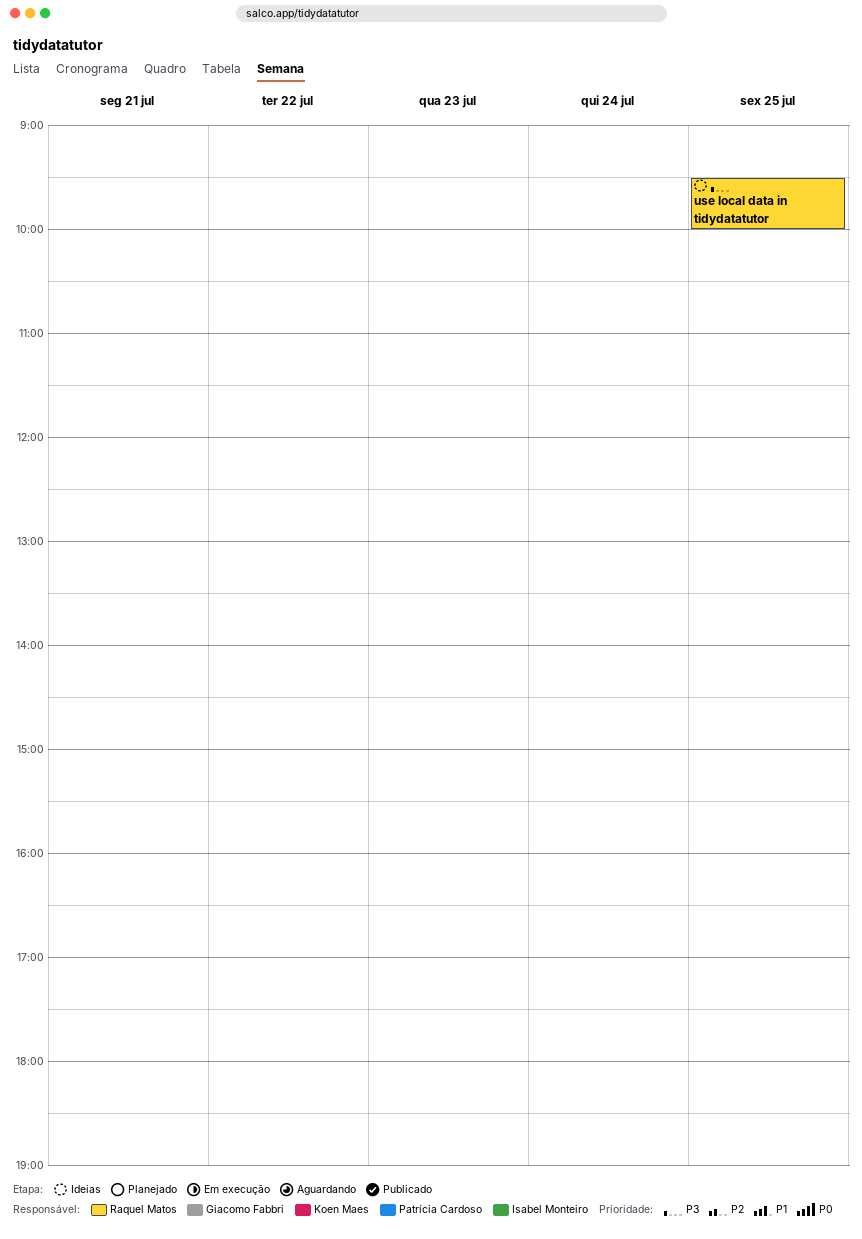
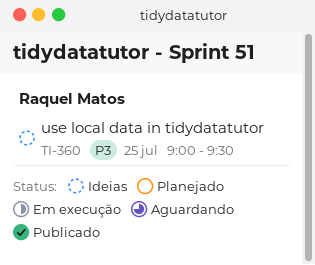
use local data in tidydatatutor, begins: 09:30 -> 09:00
use local data in tidydatatutor, ends: 10:00 -> 09:30

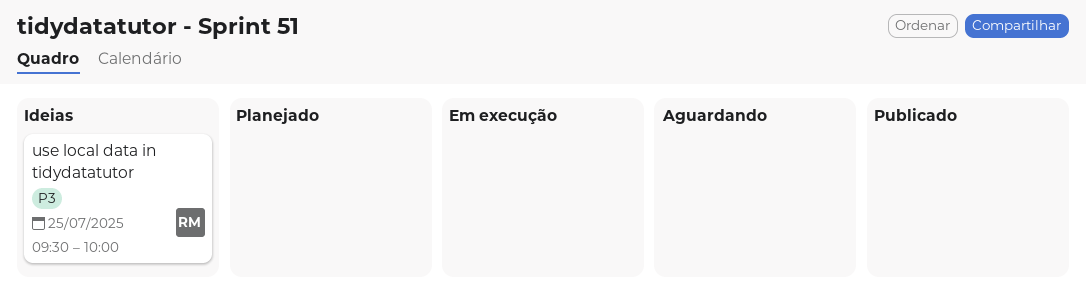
use local data in tidydatatutor, begins: 09:00 -> 09:30
use local data in tidydatatutor, ends: 09:30 -> 10:00

